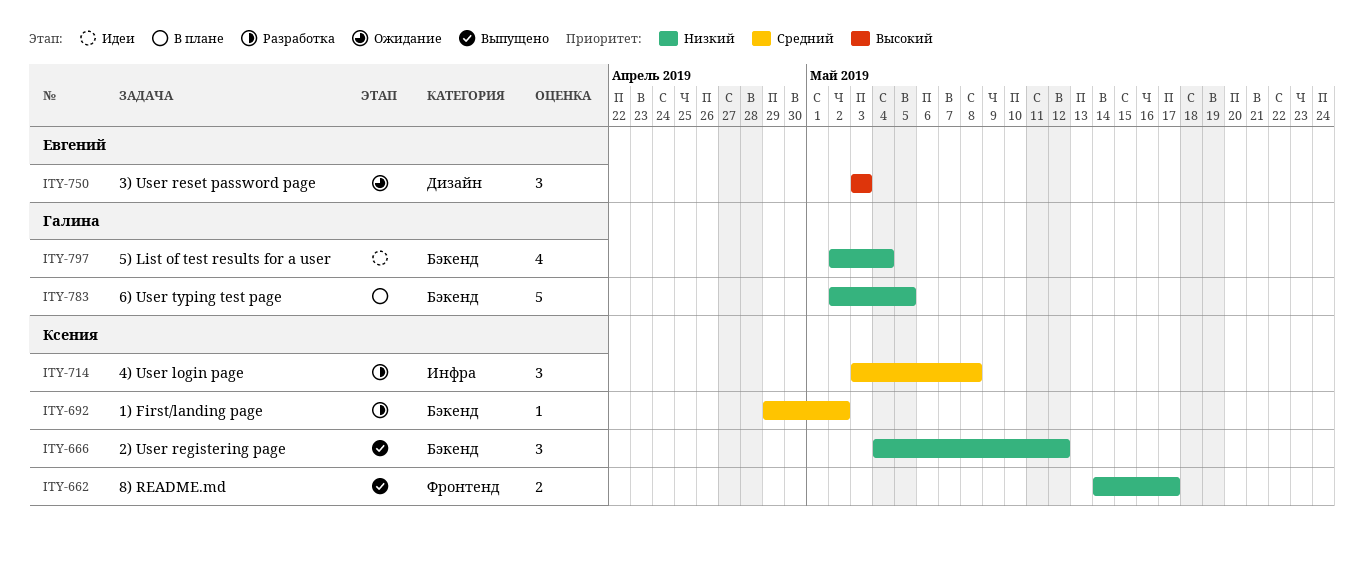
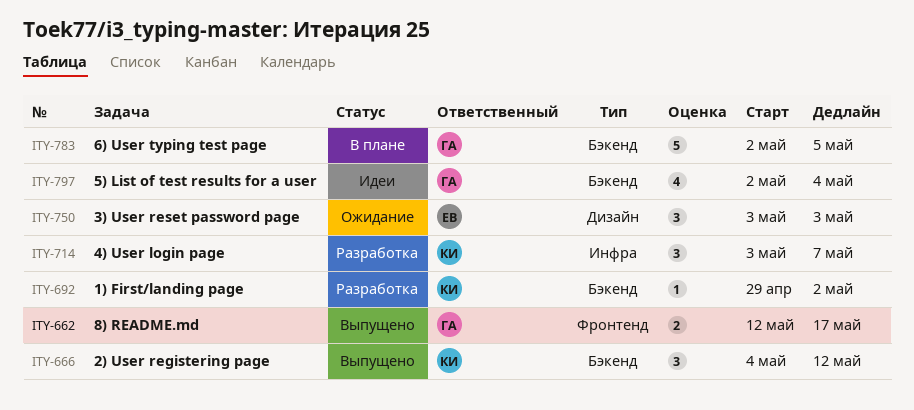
ITY-662, owner: Ксения -> Галина
ITY-662, start: May 14 -> May 12
ITY-714, due: May 8 -> May 7

